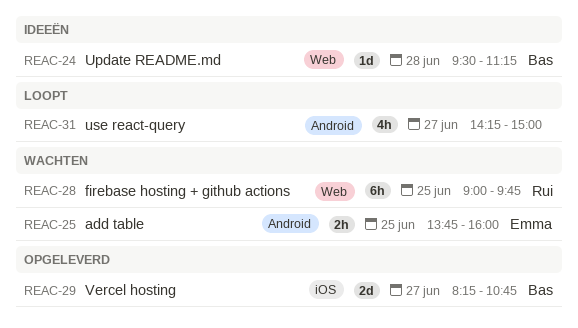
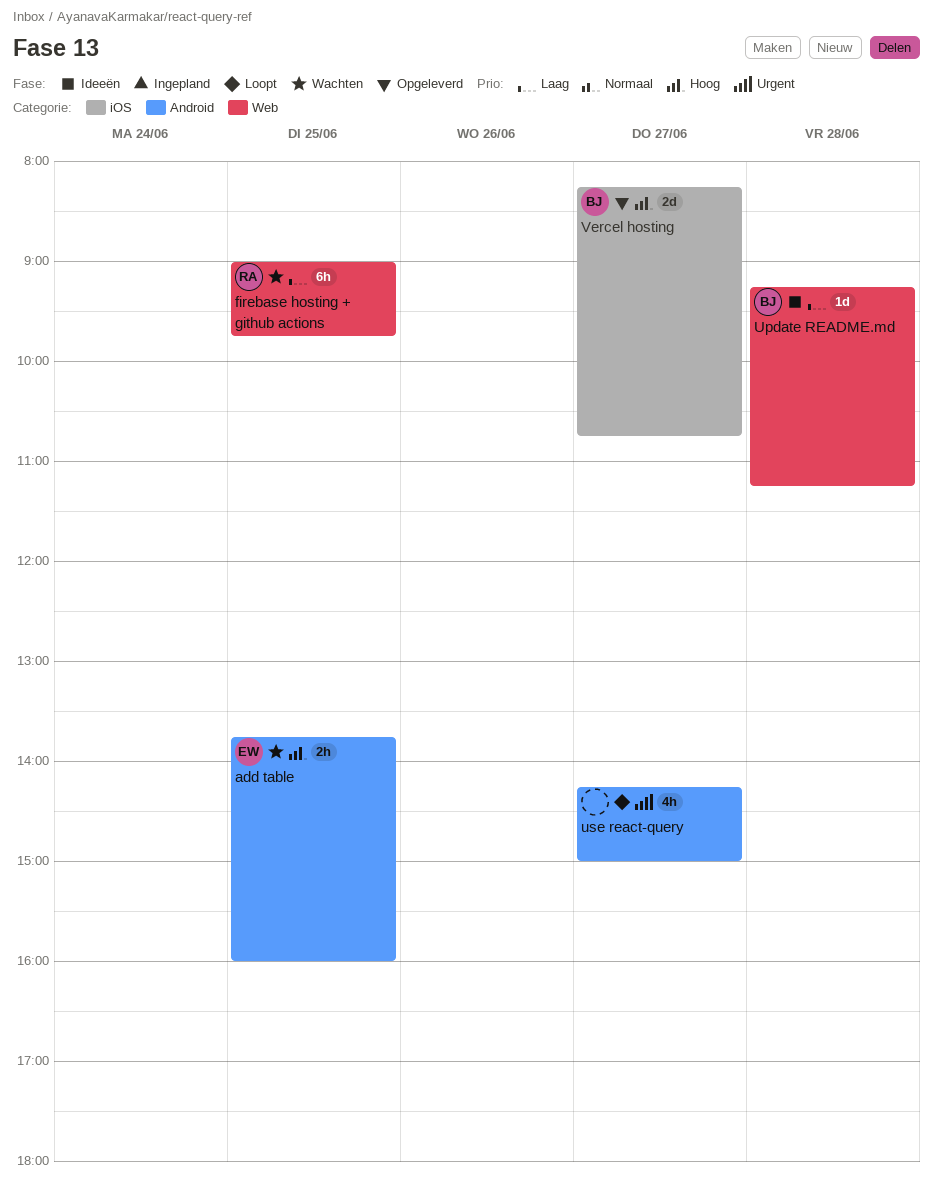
Update README.md, begins: 09:30 -> 09:15

